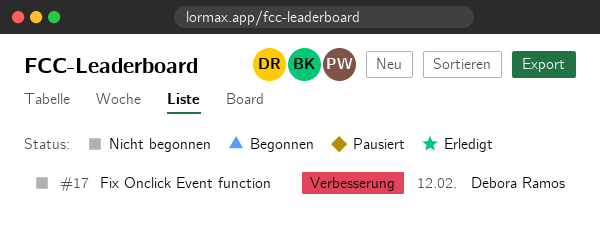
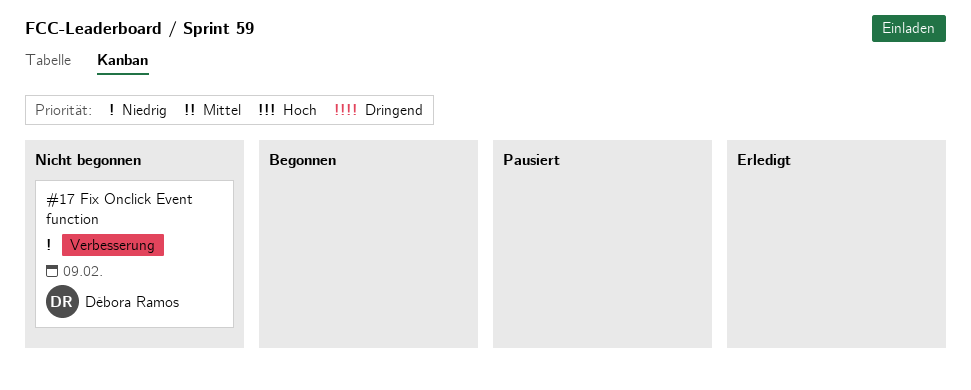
#17, due: Feb 12 -> Feb 9

